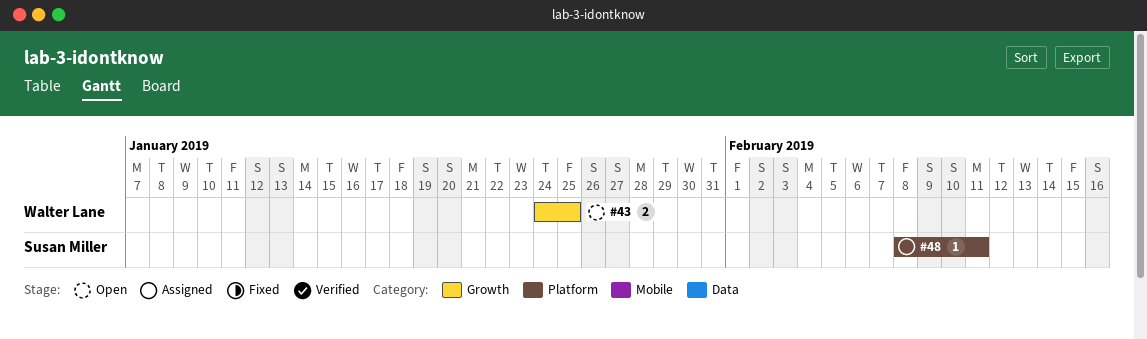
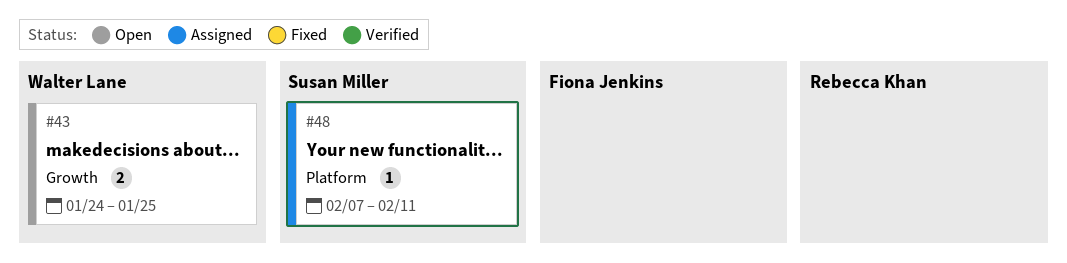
#48, start: Feb 8 -> Feb 7

